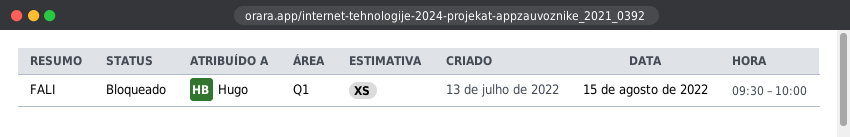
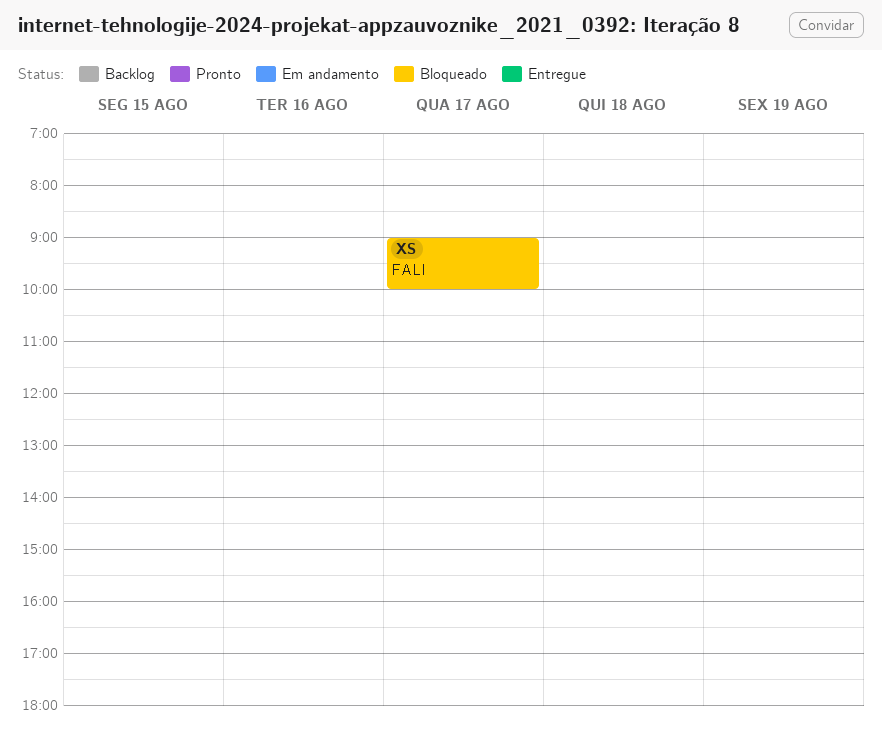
FALI, day: Aug 15 -> Aug 17
FALI, begins: 09:30 -> 09:00

